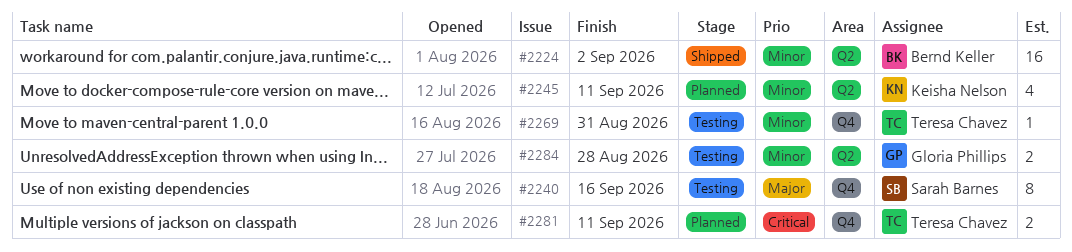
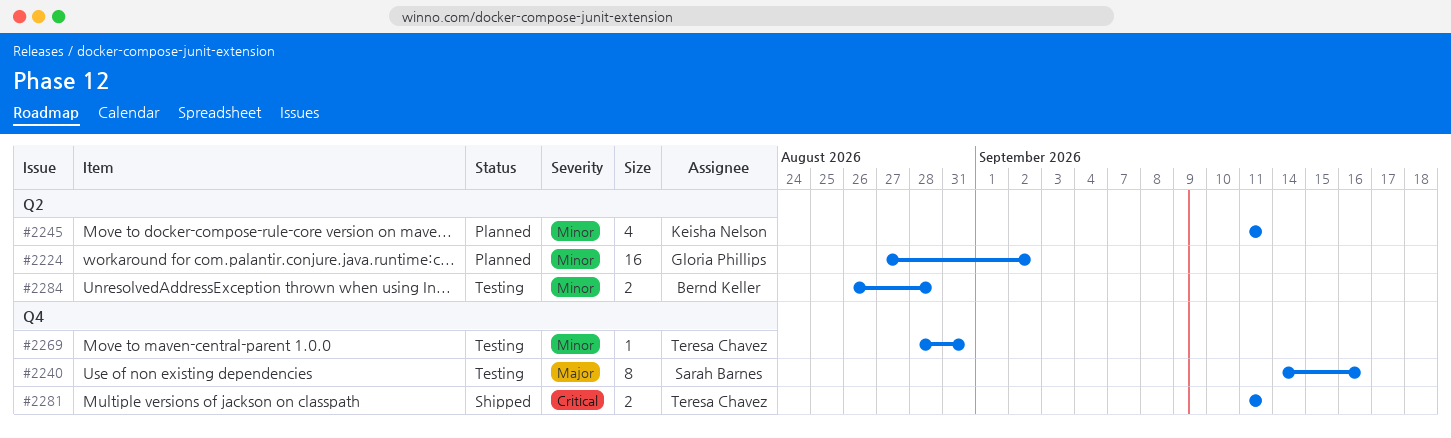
#2224, status: Shipped -> Planned
#2224, owner: Bernd Keller -> Gloria Phillips
#2281, status: Planned -> Shipped
#2284, owner: Gloria Phillips -> Bernd Keller

